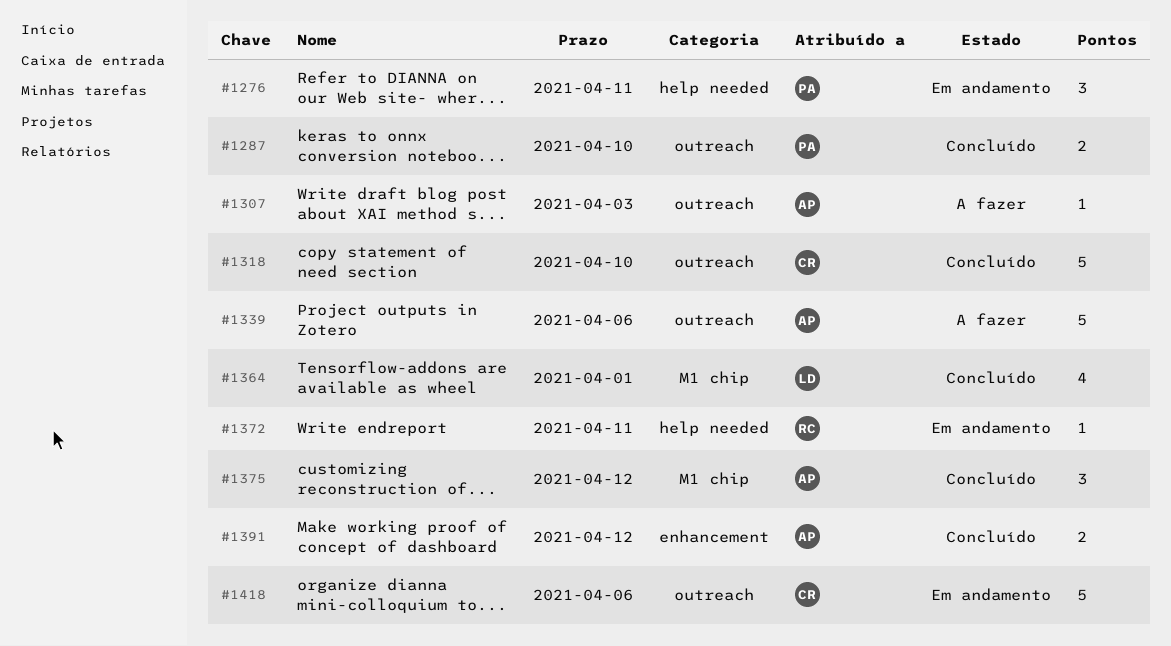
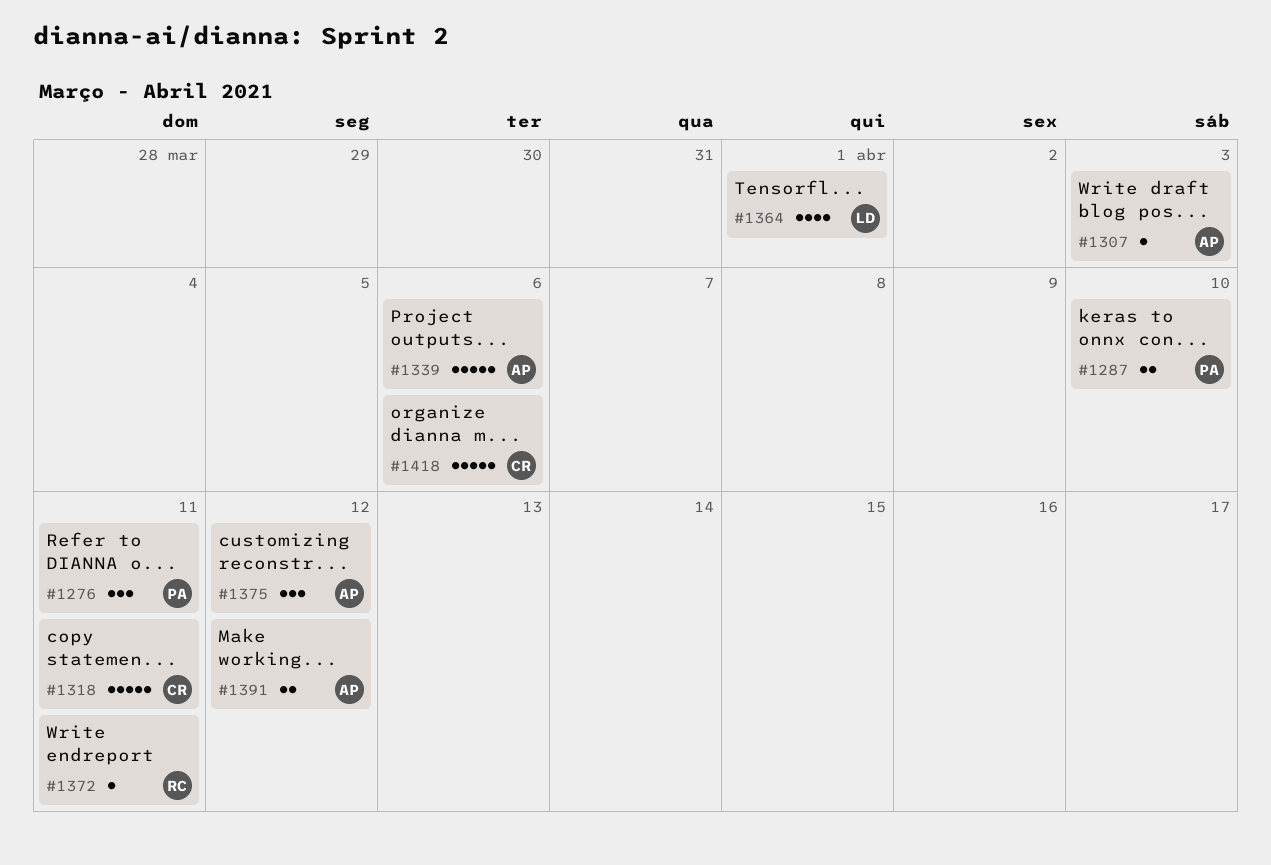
#1318, due: Apr 10 -> Apr 11

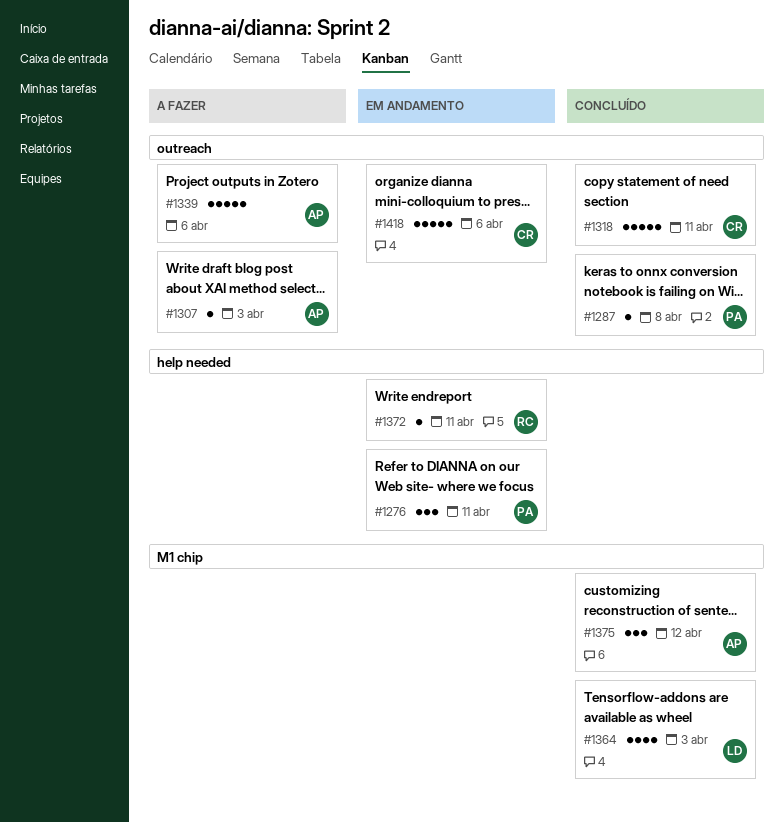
#1287, estimate: 2 -> 1
#1287, due: Apr 10 -> Apr 8
#1364, due: Apr 1 -> Apr 3
#1391: present -> none

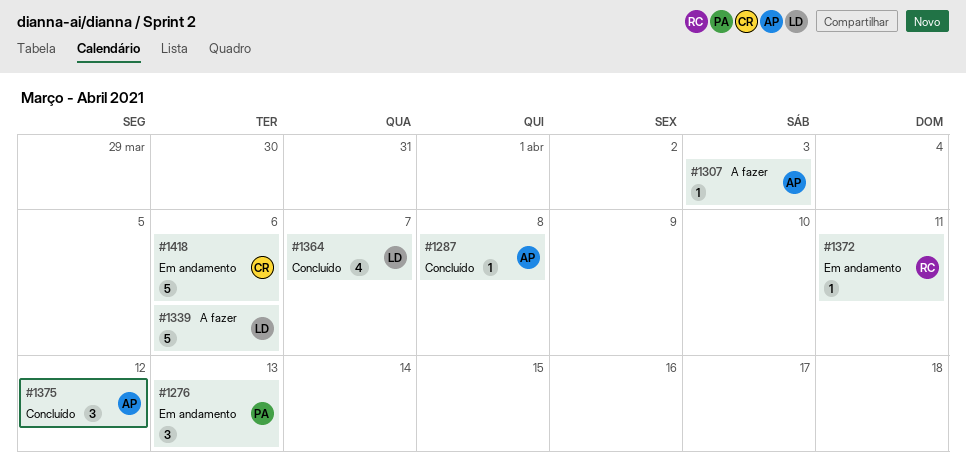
#1276, due: Apr 11 -> Apr 13
#1287, owner: PA -> AP
#1318: present -> none
#1339, owner: AP -> LD
#1364, due: Apr 3 -> Apr 7

